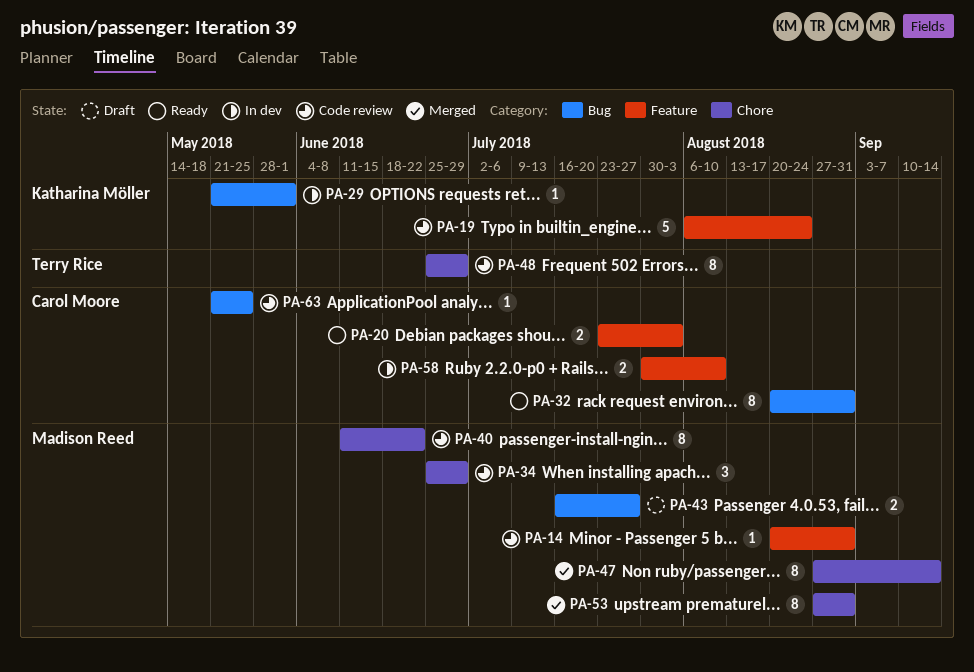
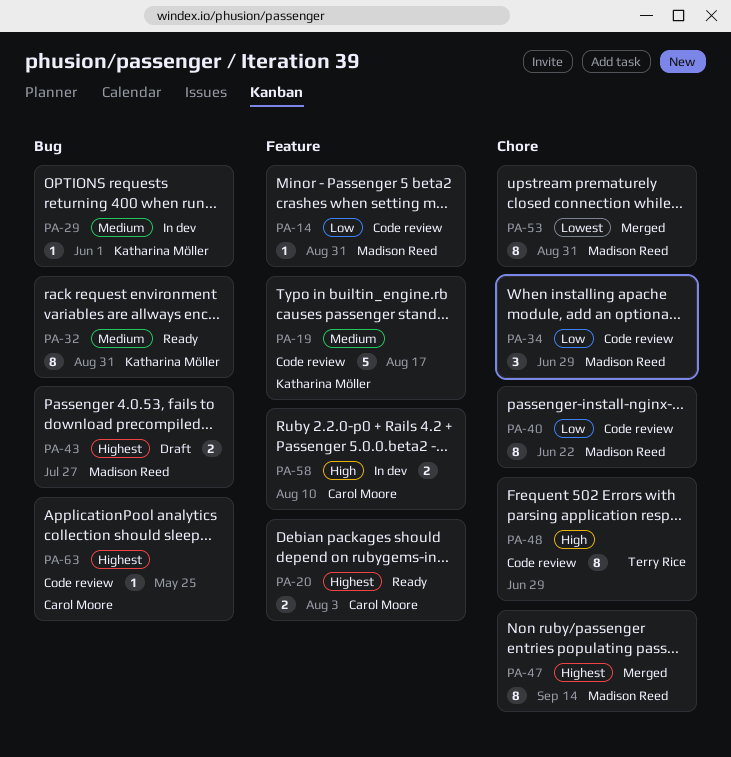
PA-19, due: Aug 24 -> Aug 17
PA-32, owner: Carol Moore -> Katharina Möller

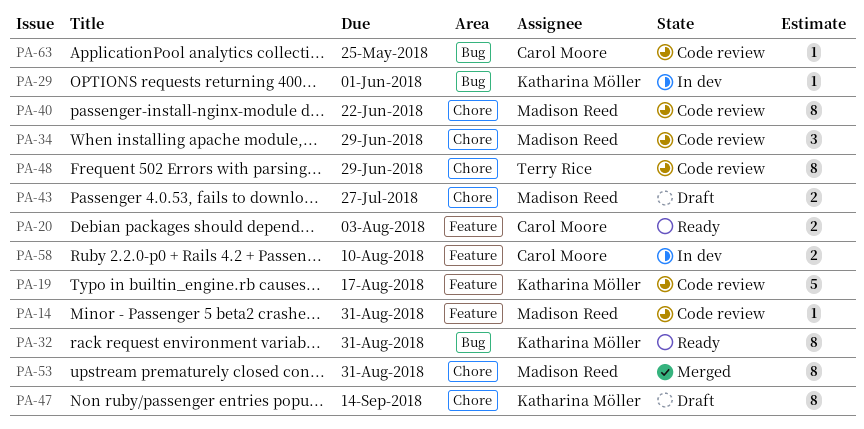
PA-43, label: Bug -> Chore
PA-47, status: Merged -> Draft
PA-47, owner: Madison Reed -> Katharina Möller

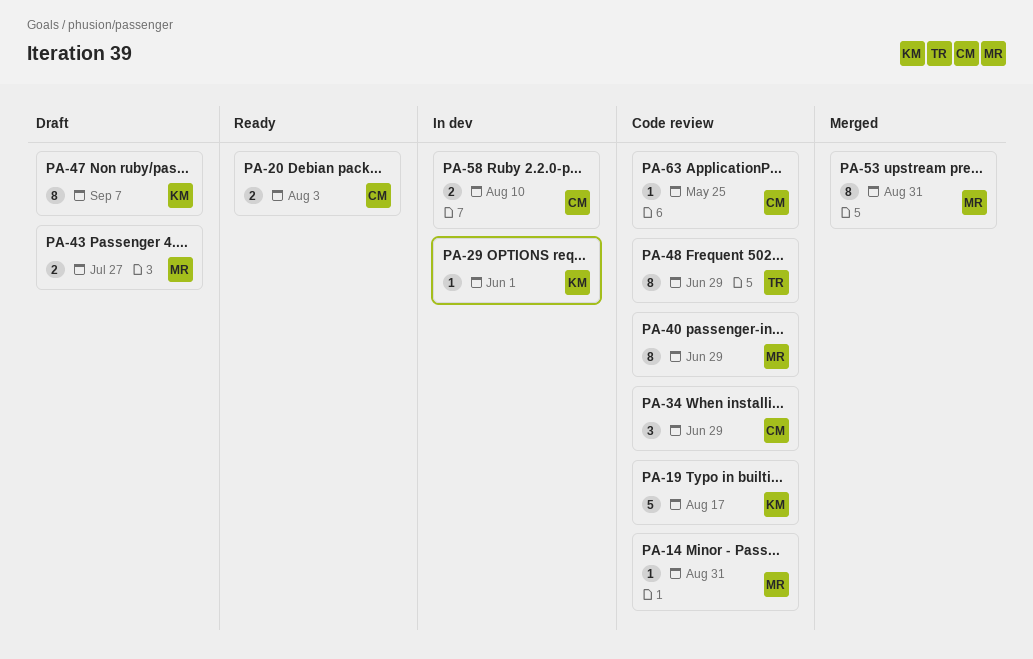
PA-32: present -> none
PA-34, owner: Madison Reed -> Carol Moore
PA-40, due: Jun 22 -> Jun 29
PA-47, due: Sep 14 -> Sep 7

